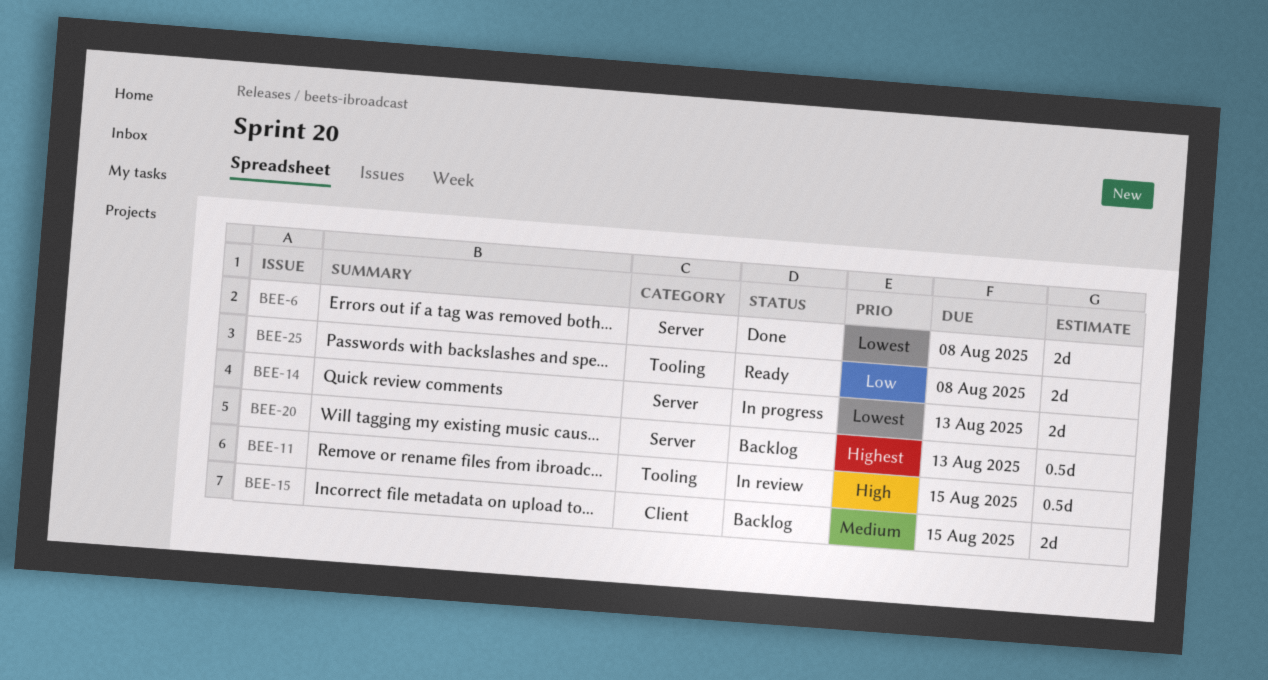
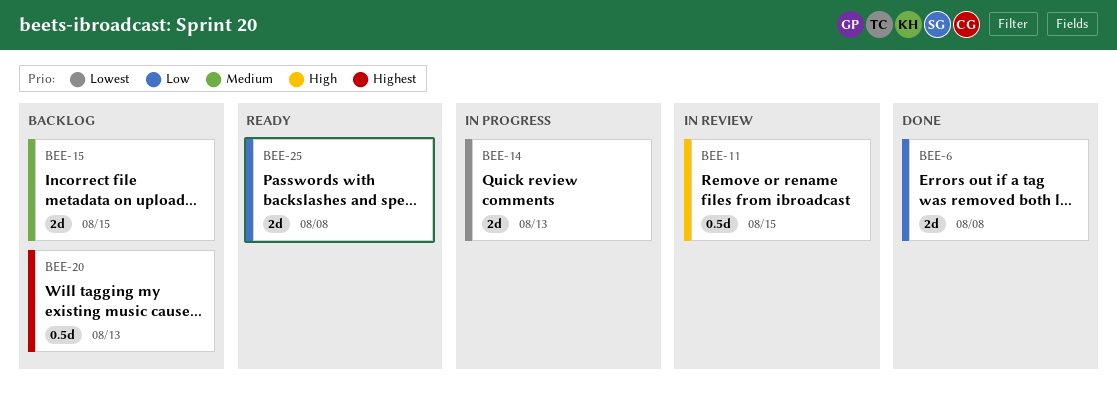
BEE-6, priority: Lowest -> Low

